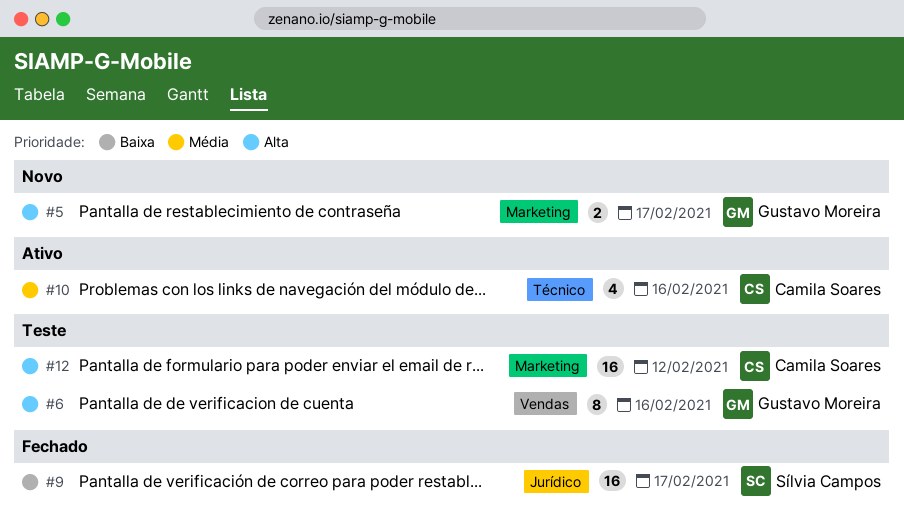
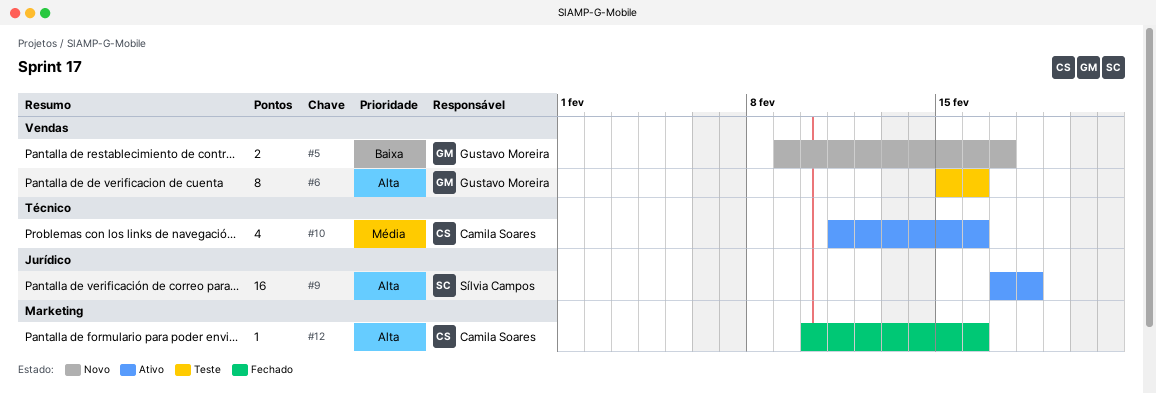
#5, priority: Alta -> Baixa
#5, label: Marketing -> Vendas
#9, status: Fechado -> Ativo
#9, priority: Baixa -> Alta
#9, due: Feb 17 -> Feb 18
#12, status: Teste -> Fechado
#12, estimate: 16 -> 1
#12, due: Feb 12 -> Feb 16

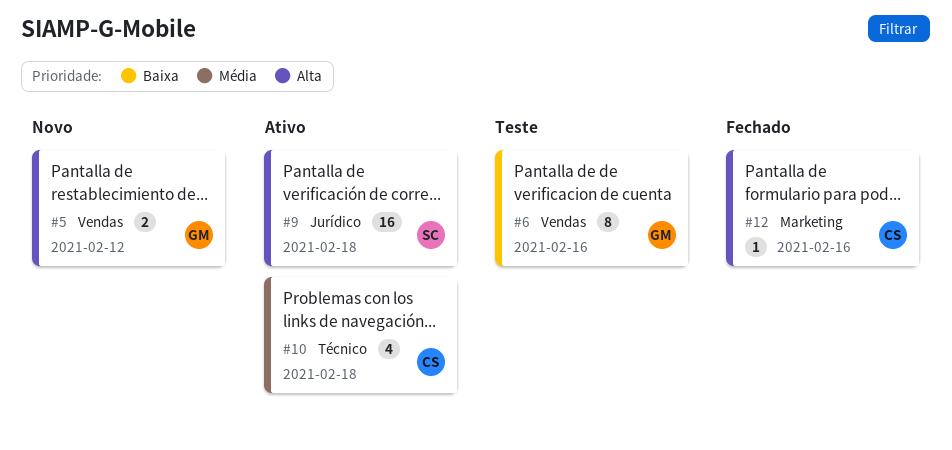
#5, priority: Baixa -> Alta
#5, due: Feb 17 -> Feb 12
#6, priority: Alta -> Baixa
#10, due: Feb 16 -> Feb 18

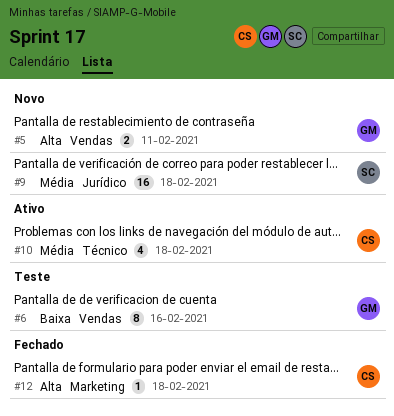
#5, due: Feb 12 -> Feb 11
#9, status: Ativo -> Novo
#9, priority: Alta -> Média
#12, due: Feb 16 -> Feb 18

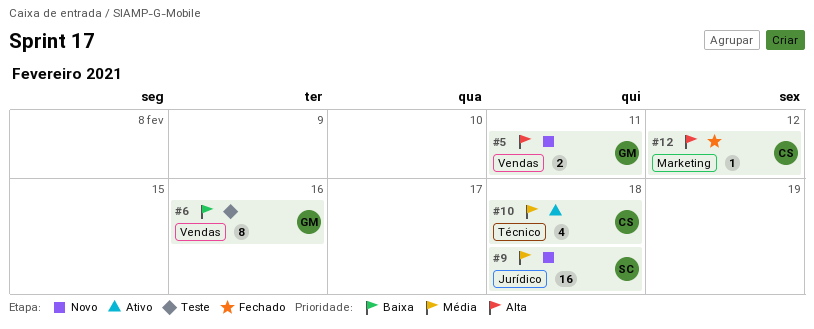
#12, due: Feb 18 -> Feb 12

